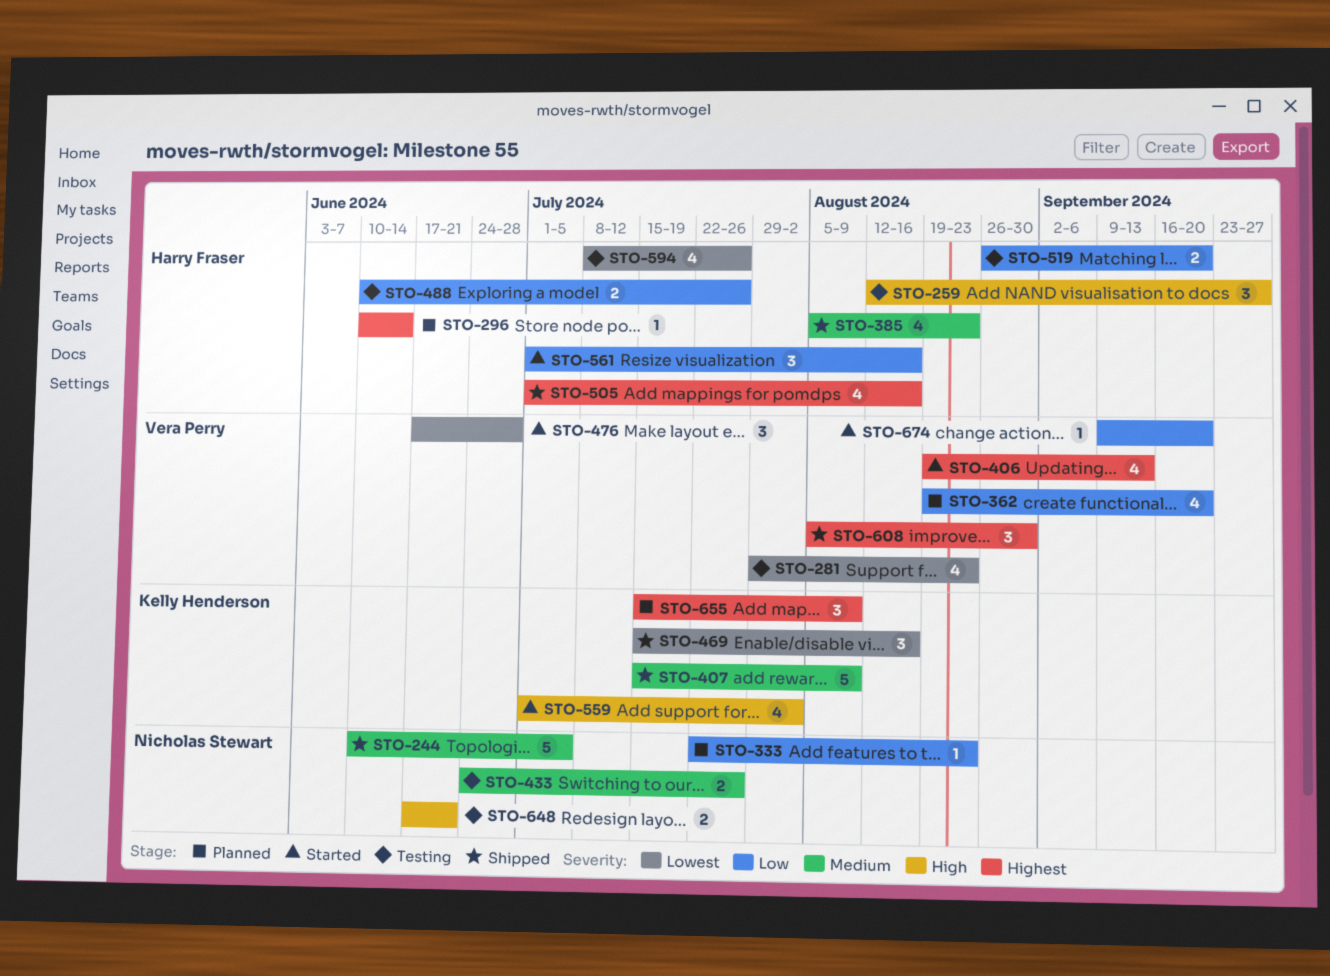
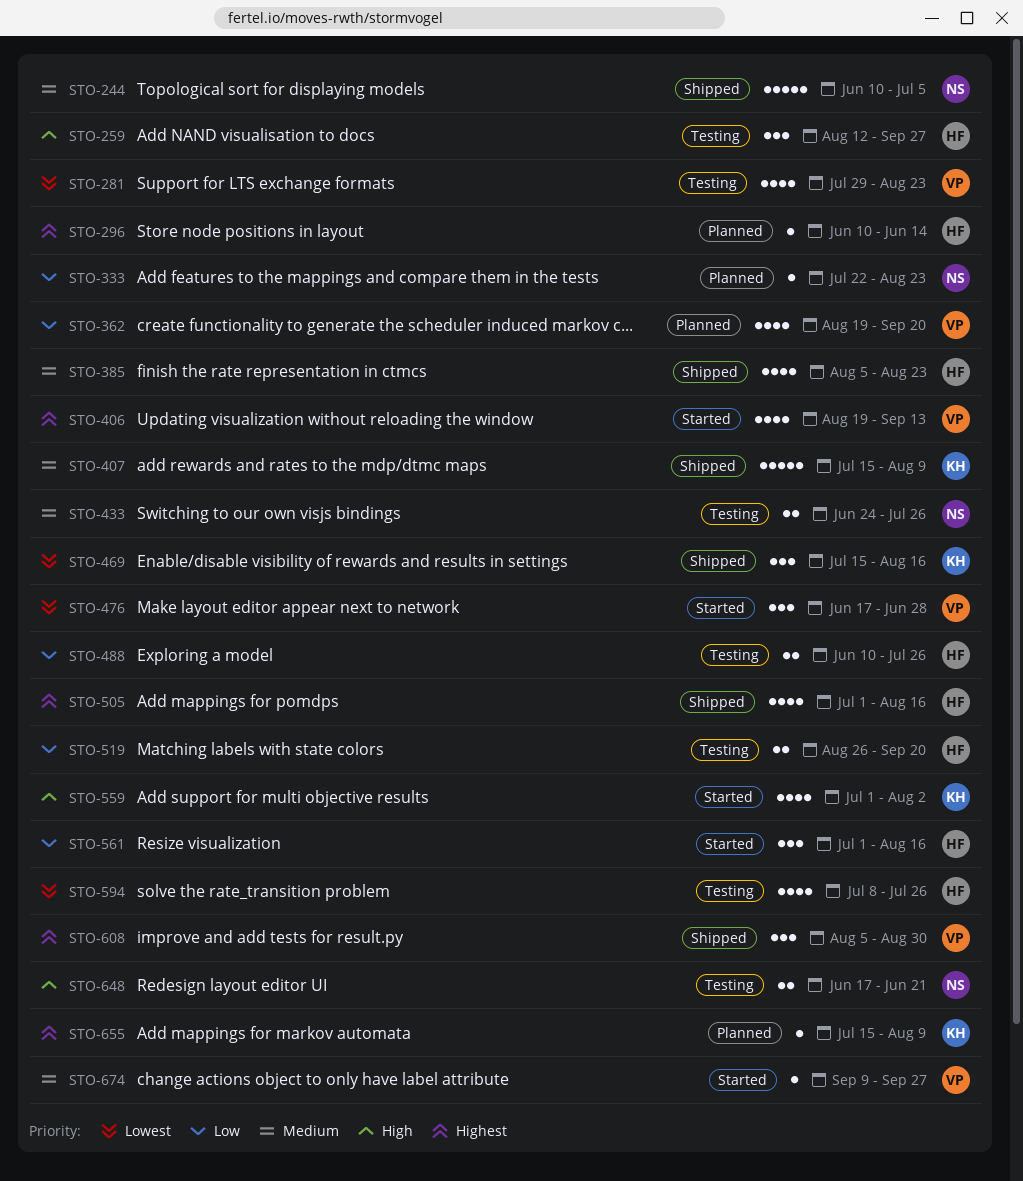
STO-655, estimate: 3 -> 1
STO-674, priority: Low -> Medium
STO-674, due: Sep 20 -> Sep 27

